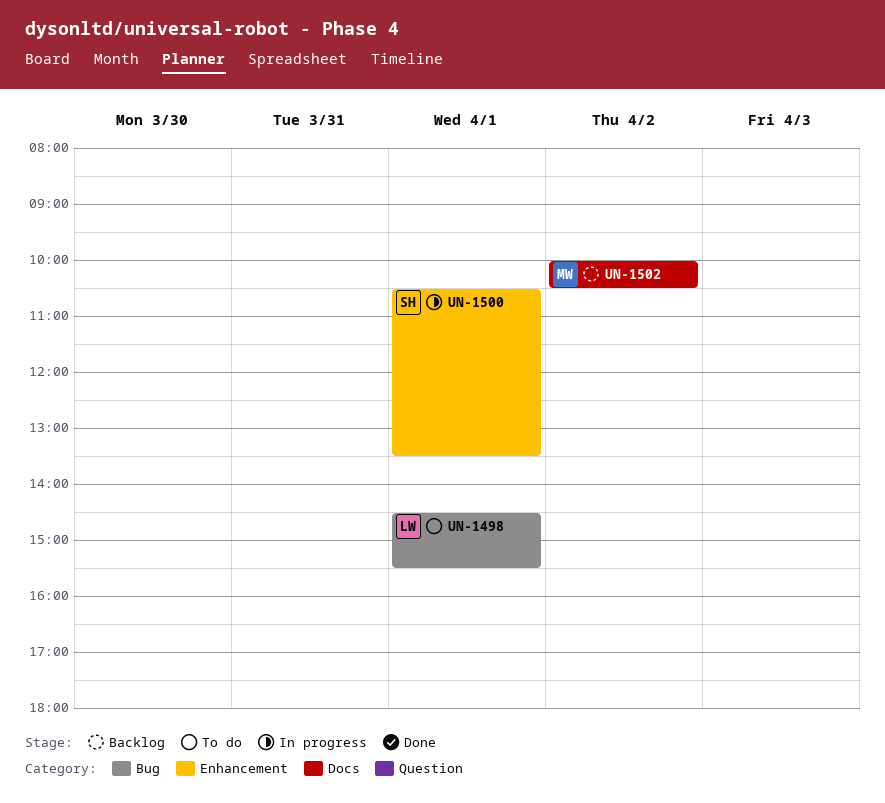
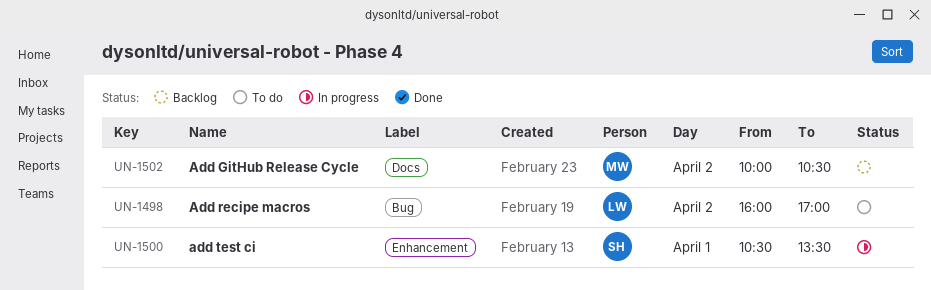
UN-1498, day: Apr 1 -> Apr 2
UN-1498, begins: 14:30 -> 16:00
UN-1498, ends: 15:30 -> 17:00

